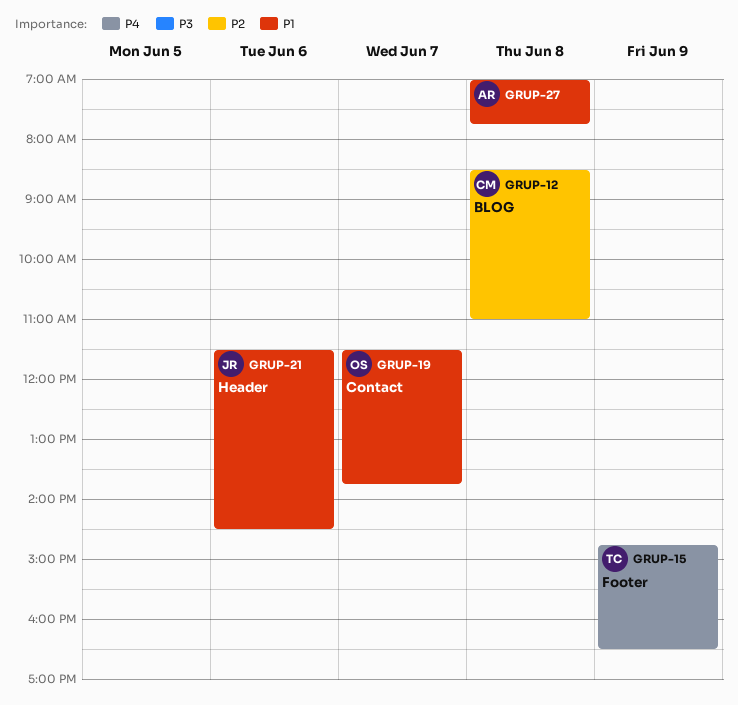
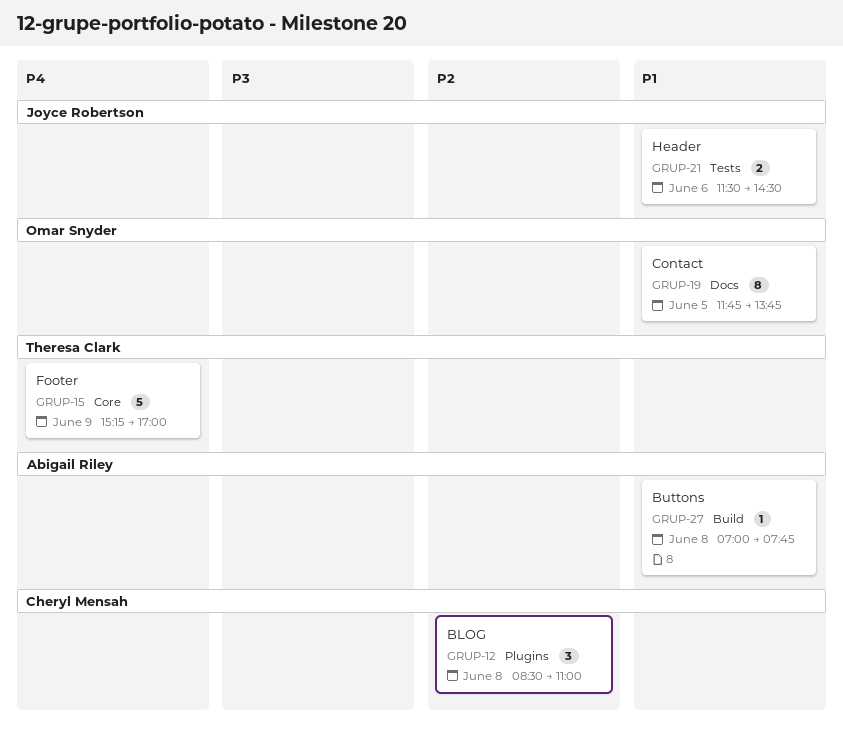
GRUP-15, begins: 14:45 -> 15:15
GRUP-15, ends: 16:30 -> 17:00
GRUP-19, day: Jun 7 -> Jun 5
GRUP-19, begins: 11:30 -> 11:45

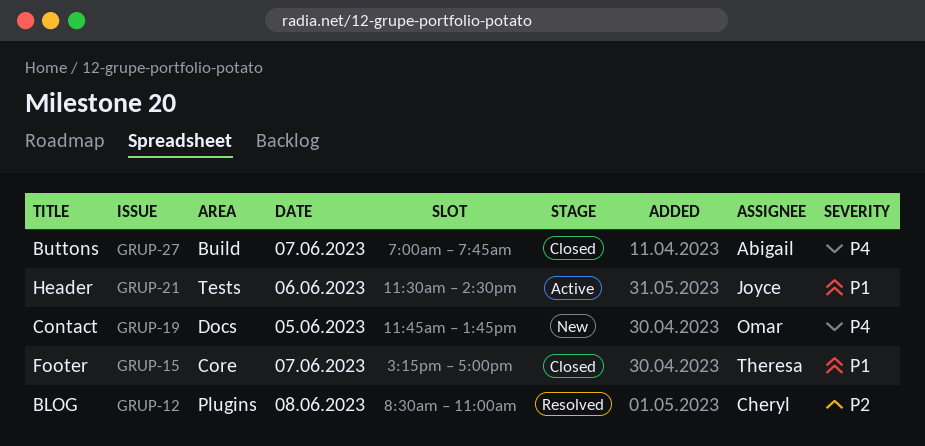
GRUP-15, priority: P4 -> P1
GRUP-15, day: Jun 9 -> Jun 7
GRUP-19, priority: P1 -> P4
GRUP-27, priority: P1 -> P4
GRUP-27, day: Jun 8 -> Jun 7

